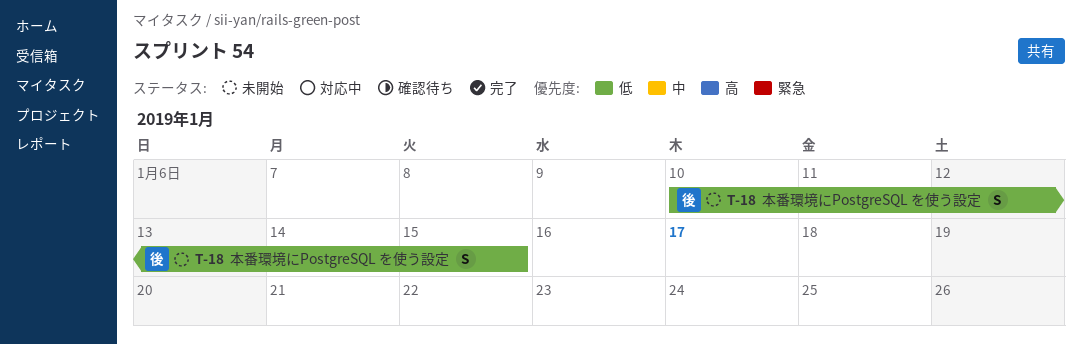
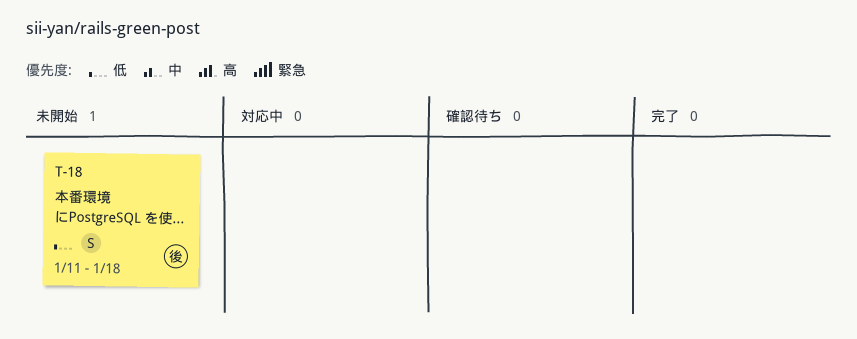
T-18, start: Jan 10 -> Jan 11
T-18, due: Jan 15 -> Jan 18

